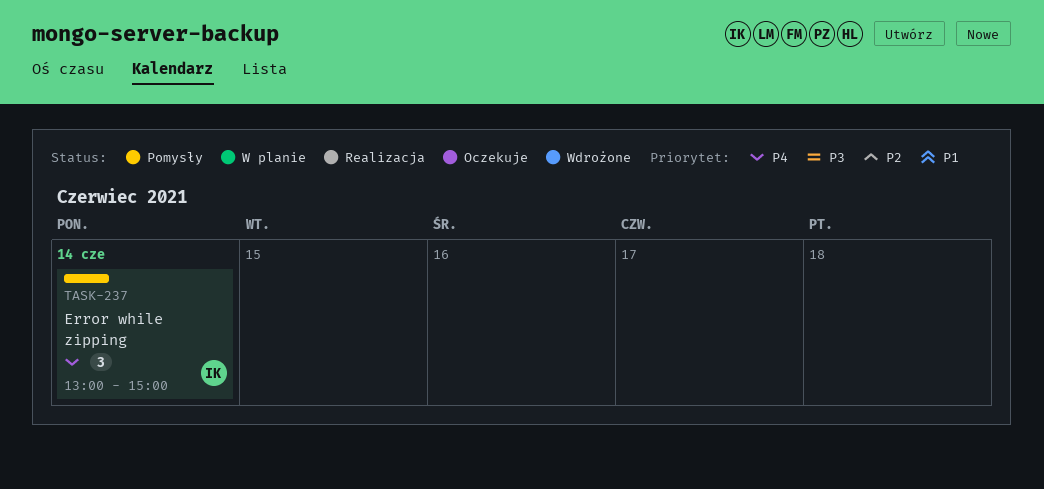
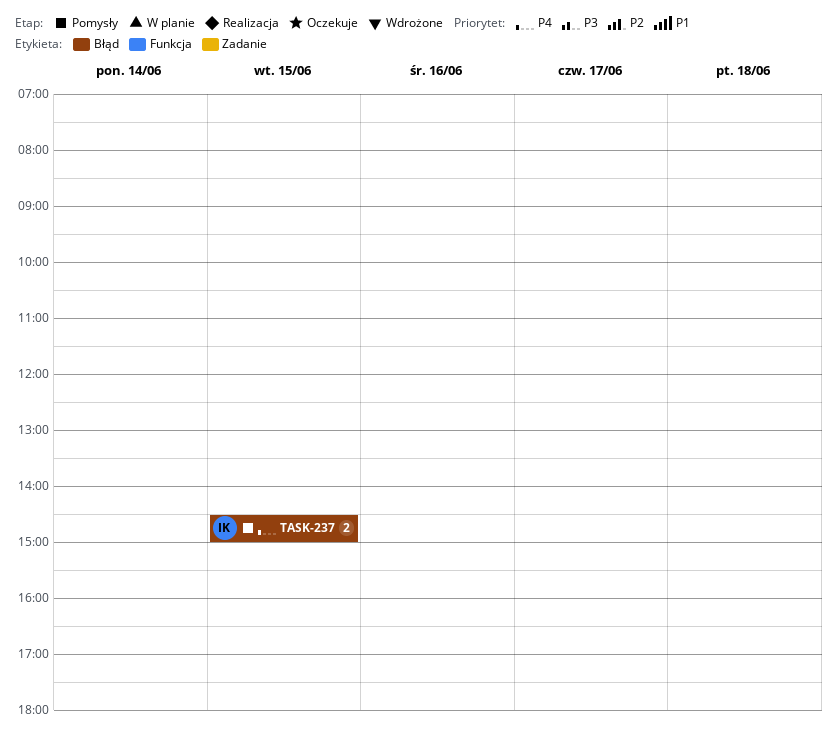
TASK-237, estimate: 3 -> 2
TASK-237, day: Jun 14 -> Jun 15
TASK-237, begins: 13:00 -> 14:30

